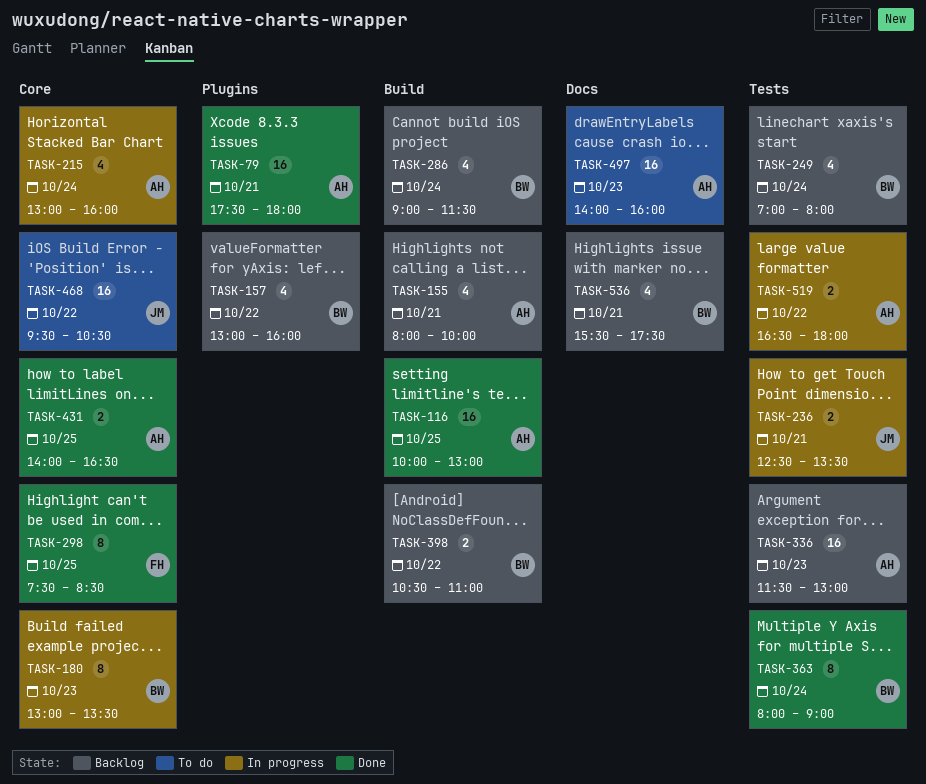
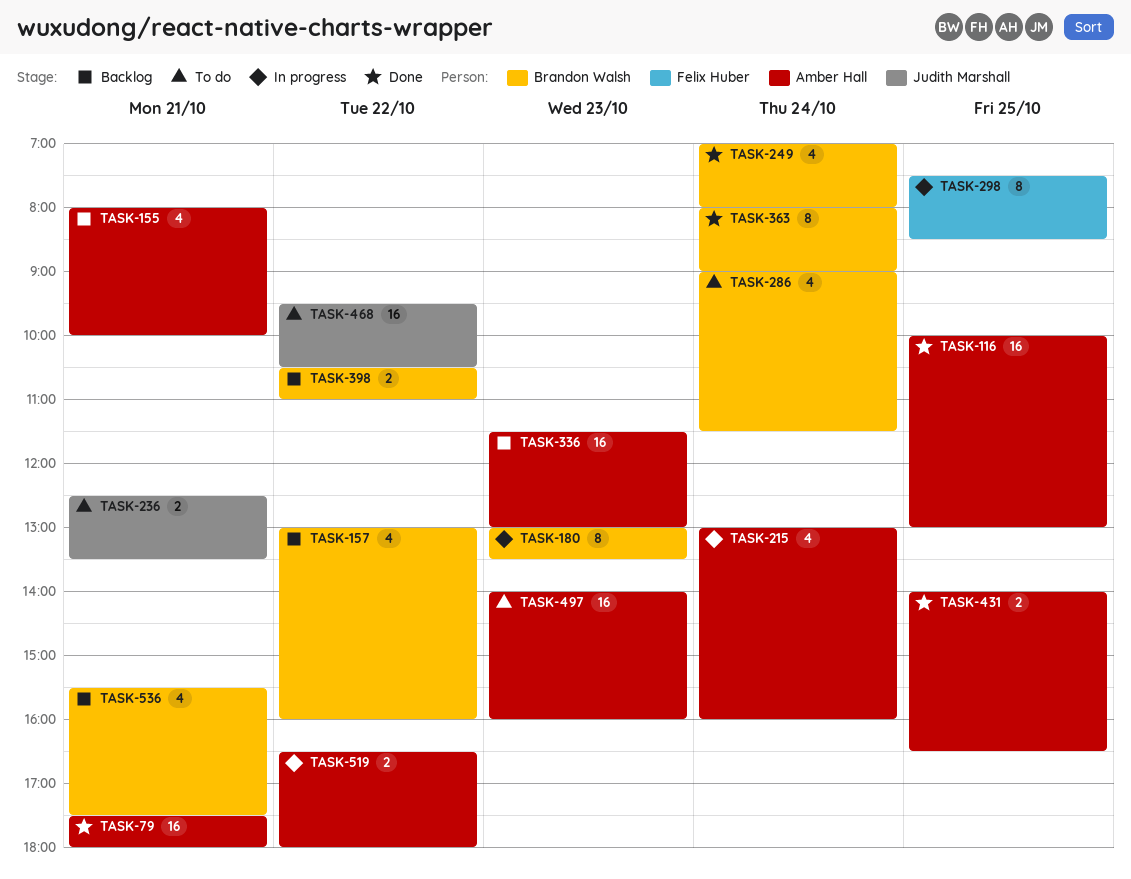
TASK-236, status: In progress -> To do
TASK-249, status: Backlog -> Done
TASK-286, status: Backlog -> To do
TASK-298, status: Done -> In progress

